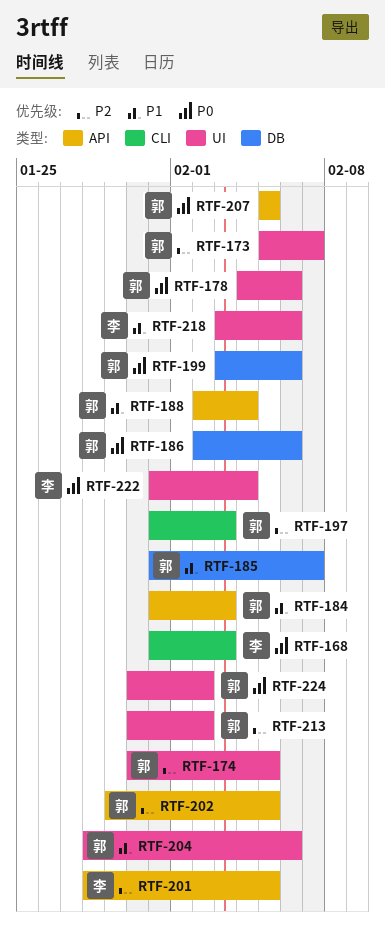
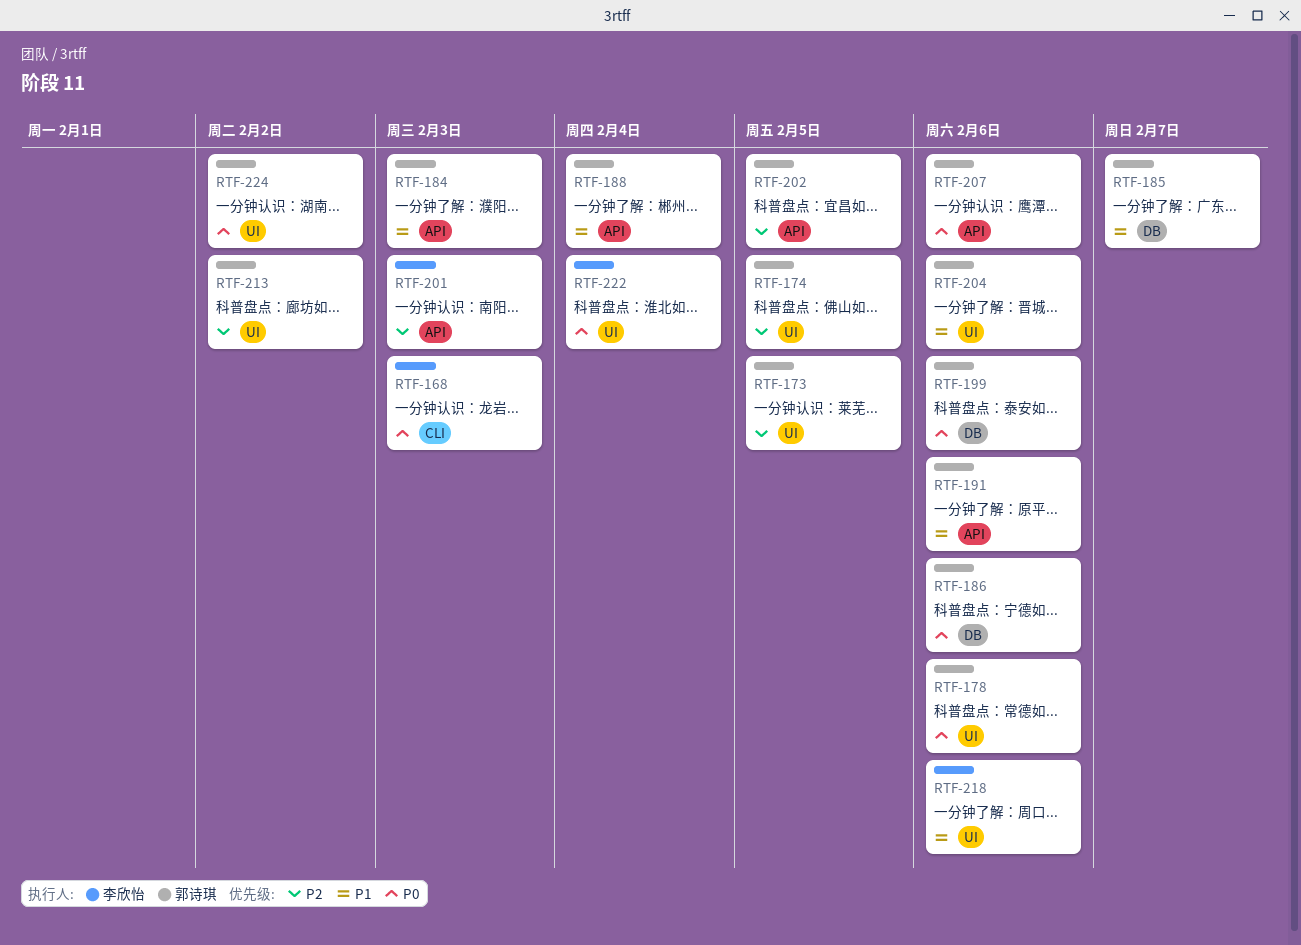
RTF-173, due: Feb 7 -> Feb 5
RTF-191: none -> present
RTF-197: present -> none
RTF-201, due: Feb 5 -> Feb 3
RTF-207, due: Feb 5 -> Feb 6

